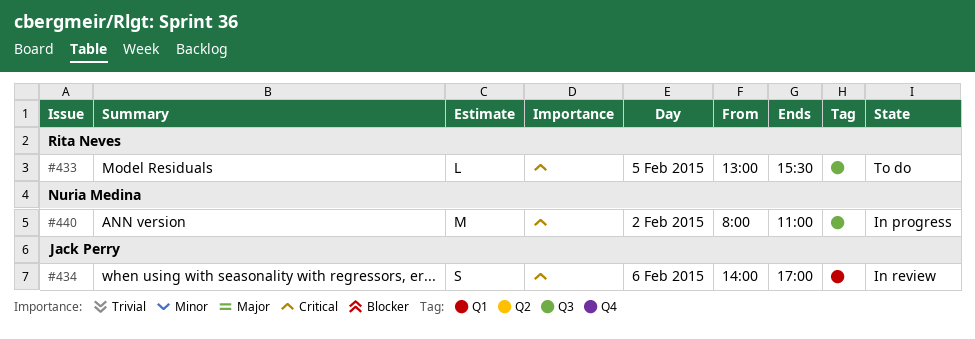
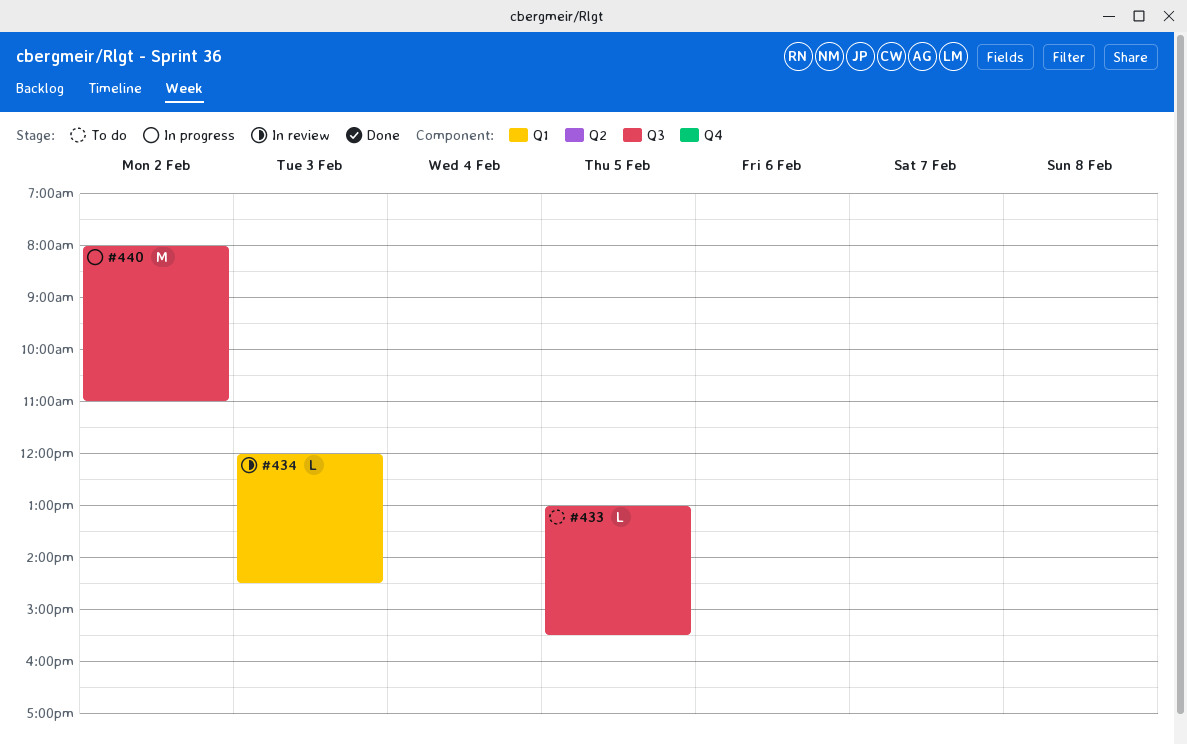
#434, estimate: S -> L
#434, day: Feb 6 -> Feb 3
#434, begins: 14:00 -> 12:00
#434, ends: 17:00 -> 14:30

